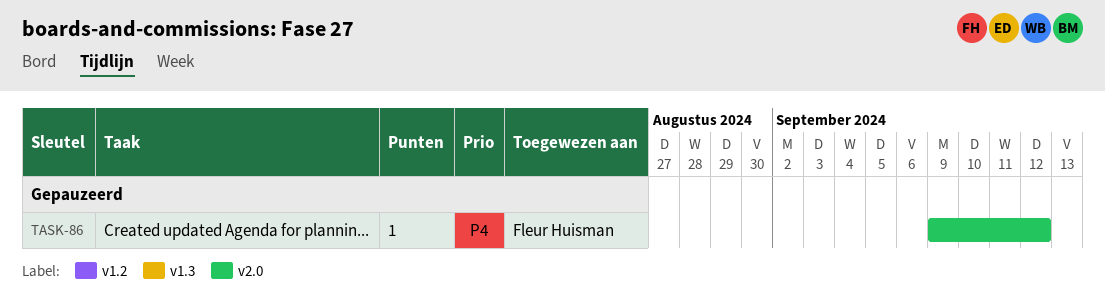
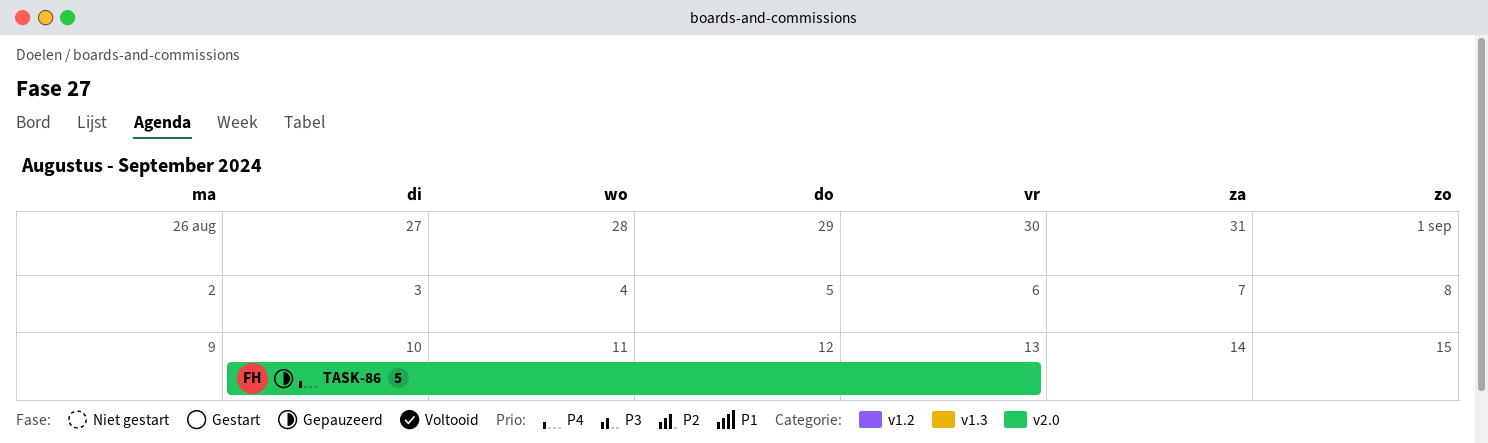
TASK-86, estimate: 1 -> 5
TASK-86, start: Sep 9 -> Sep 10
TASK-86, due: Sep 12 -> Sep 13

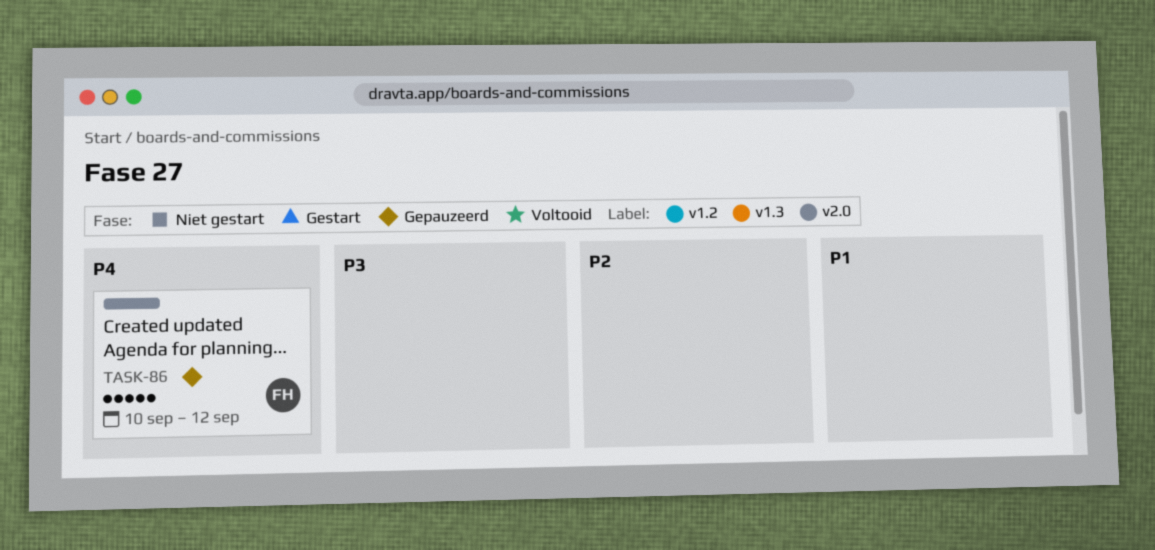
TASK-86, due: Sep 13 -> Sep 12

